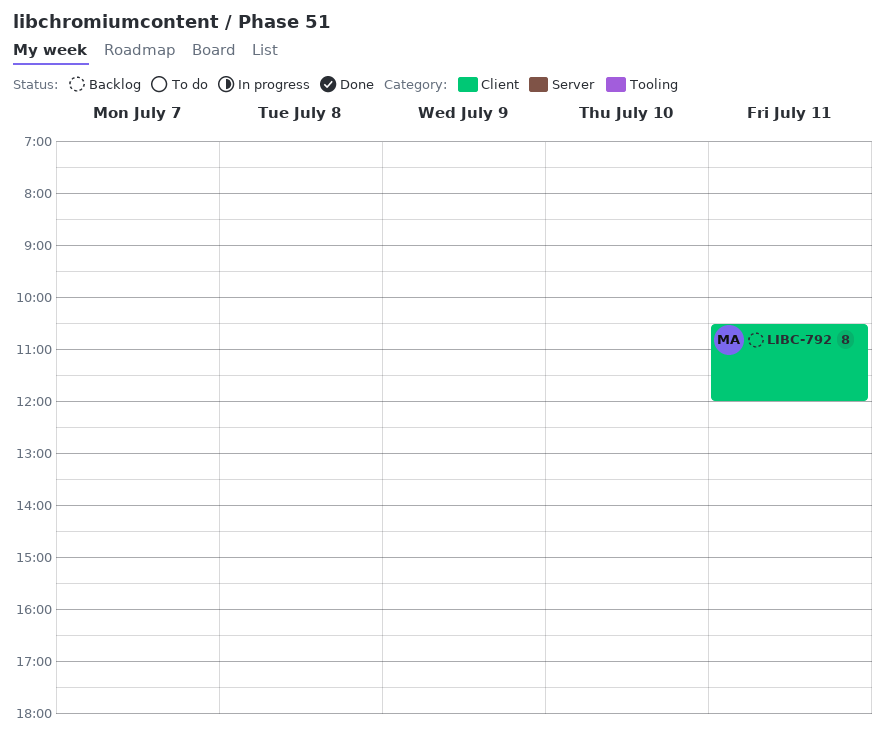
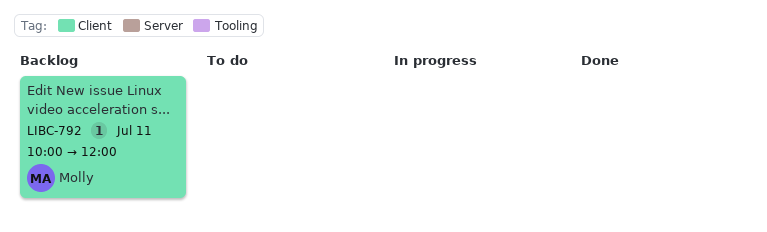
LIBC-792, estimate: 8 -> 1
LIBC-792, begins: 10:30 -> 10:00

